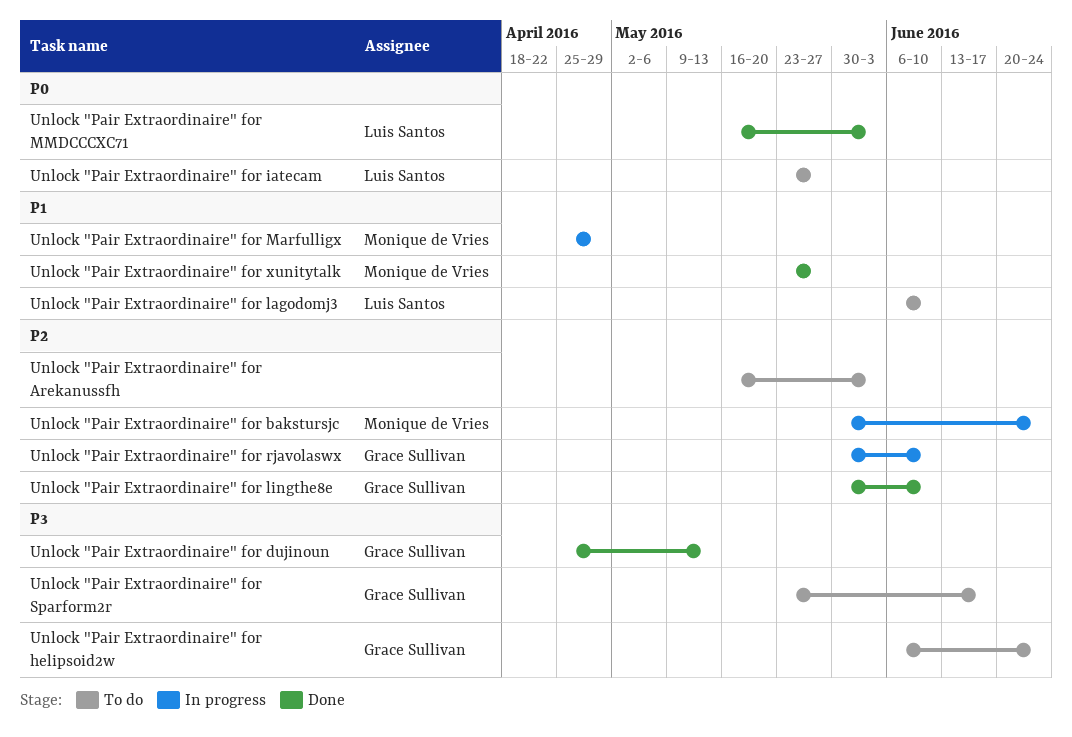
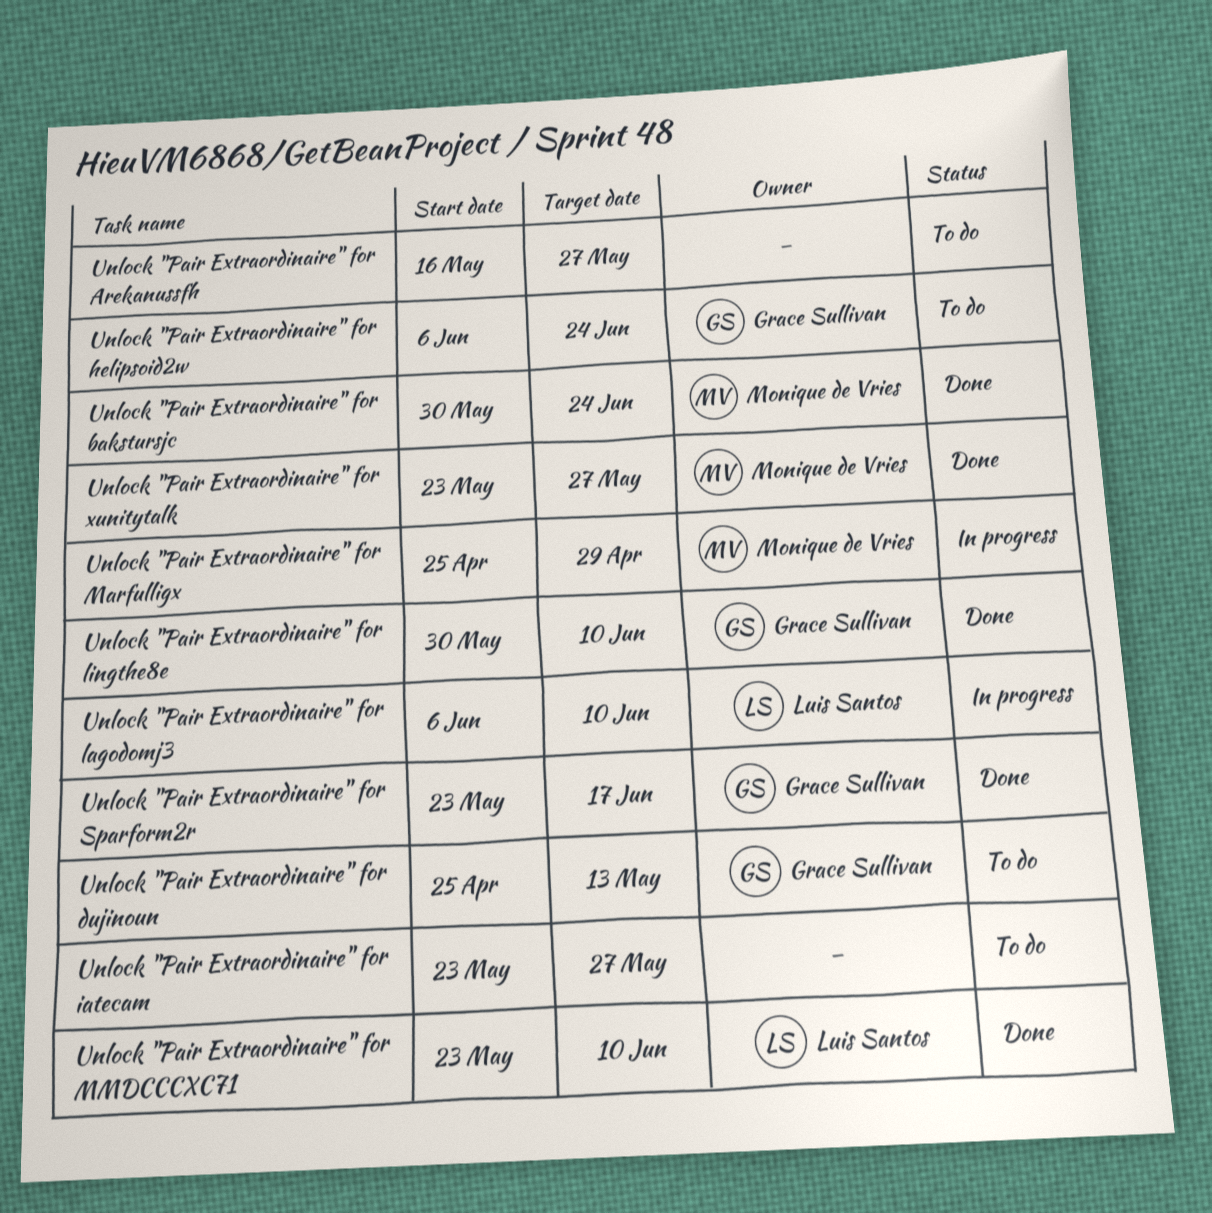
Unlock "Pair Extraordinaire" for Arekanussfh, due: Jun 3 -> May 27
Unlock "Pair Extraordinaire" for bakstursjc, status: In progress -> Done
Unlock "Pair Extraordinaire" for dujinoun, status: Done -> To do
Unlock "Pair Extraordinaire" for iatecam, owner: Luis Santos -> none
Unlock "Pair Extraordinaire" for lagodomj3, status: To do -> In progress
Unlock "Pair Extraordinaire" for MMDCCCXC71, start: May 16 -> May 23
Unlock "Pair Extraordinaire" for MMDCCCXC71, due: Jun 3 -> Jun 10
Unlock "Pair Extraordinaire" for rjavolaswx: present -> none
Unlock "Pair Extraordinaire" for Sparform2r, status: To do -> Done

